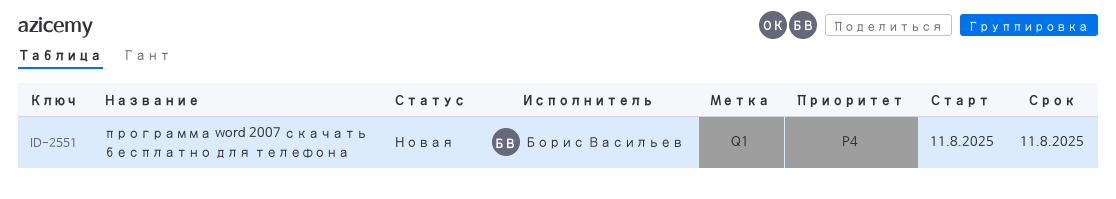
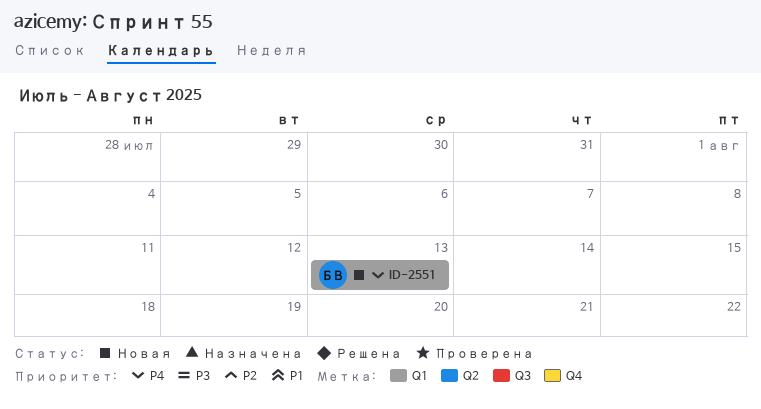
ID-2551, start: Aug 11 -> Aug 13
ID-2551, due: Aug 11 -> Aug 13

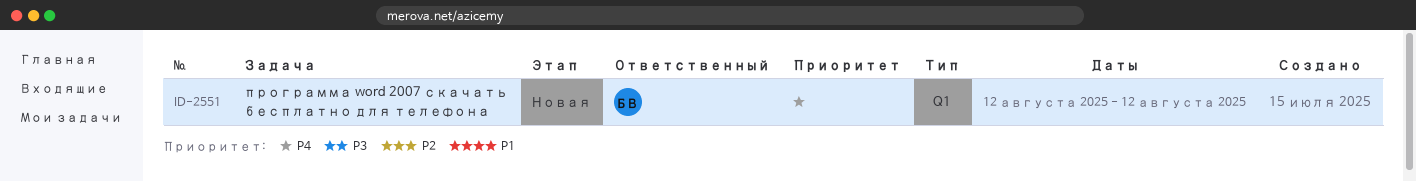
ID-2551, start: Aug 13 -> Aug 12
ID-2551, due: Aug 13 -> Aug 12

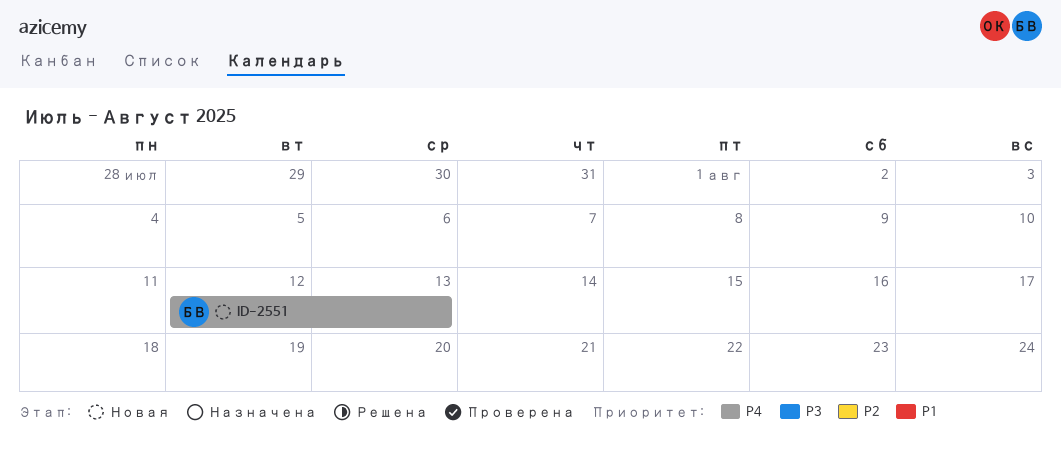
ID-2551, due: Aug 12 -> Aug 13

